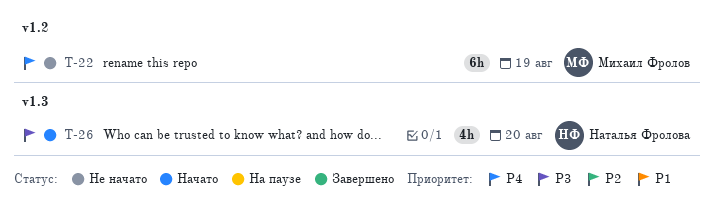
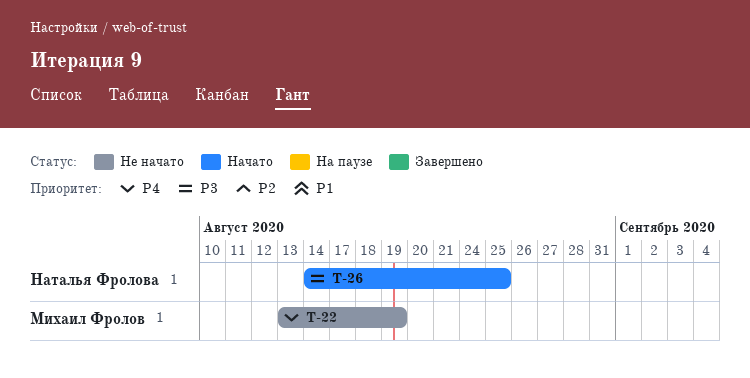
T-26, due: Aug 20 -> Aug 25

